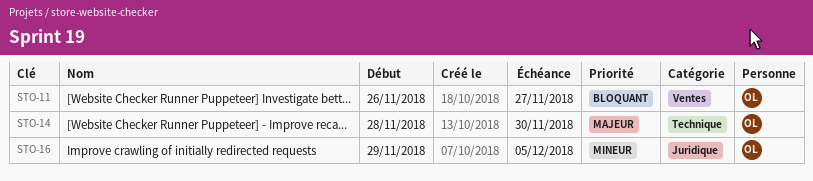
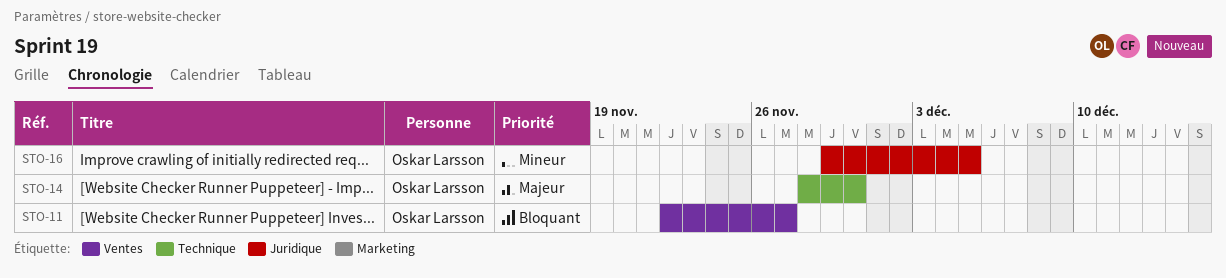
STO-11, start: Nov 26 -> Nov 22

